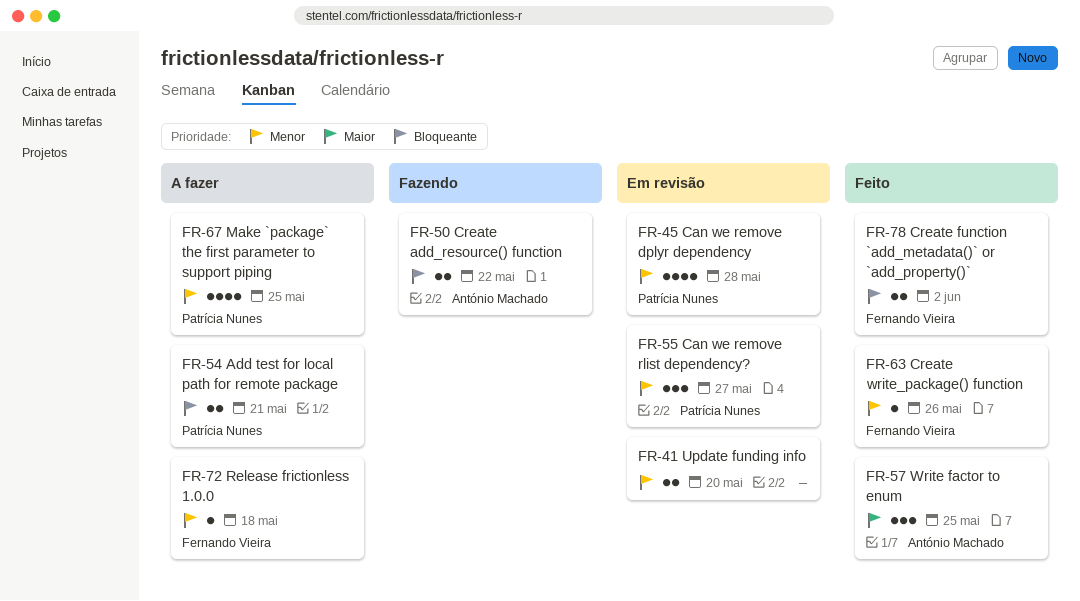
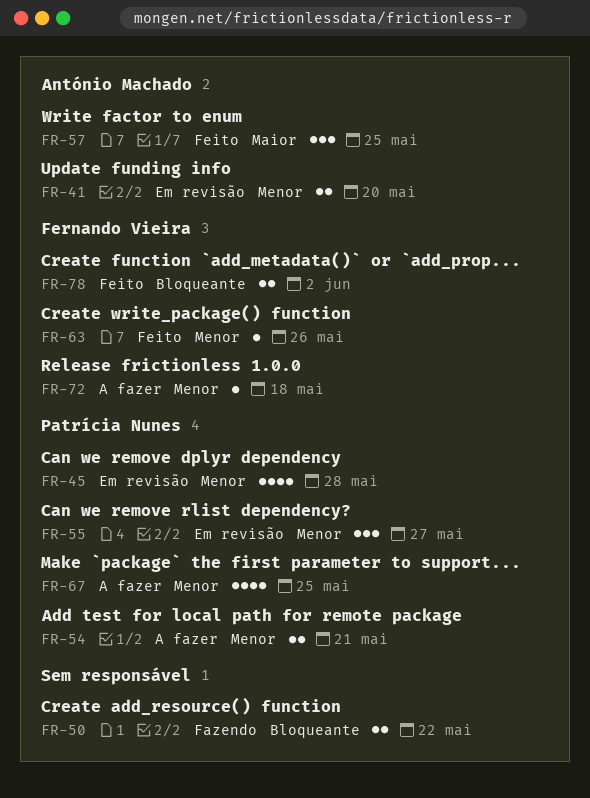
FR-41, owner: none -> António Machado
FR-50, owner: António Machado -> none
FR-54, priority: Bloqueante -> Menor

